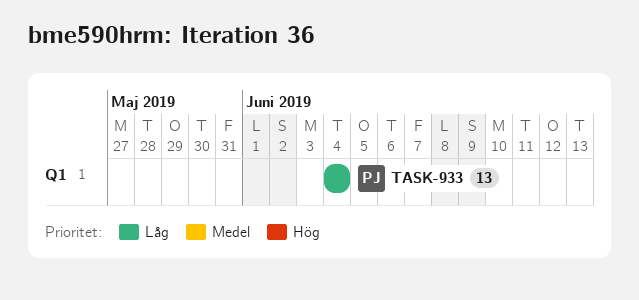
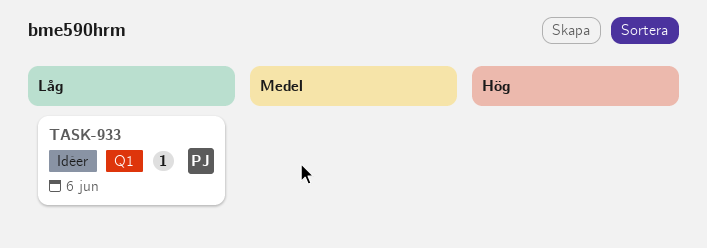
TASK-933, estimate: 13 -> 1
TASK-933, due: Jun 4 -> Jun 6

